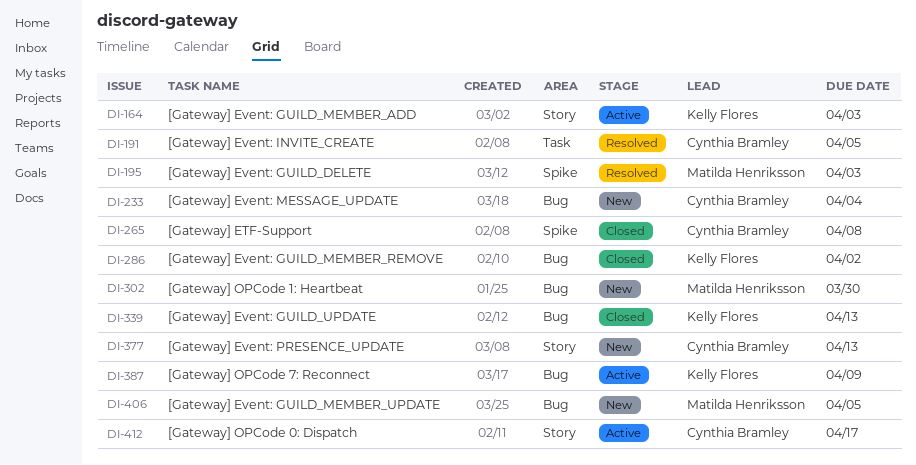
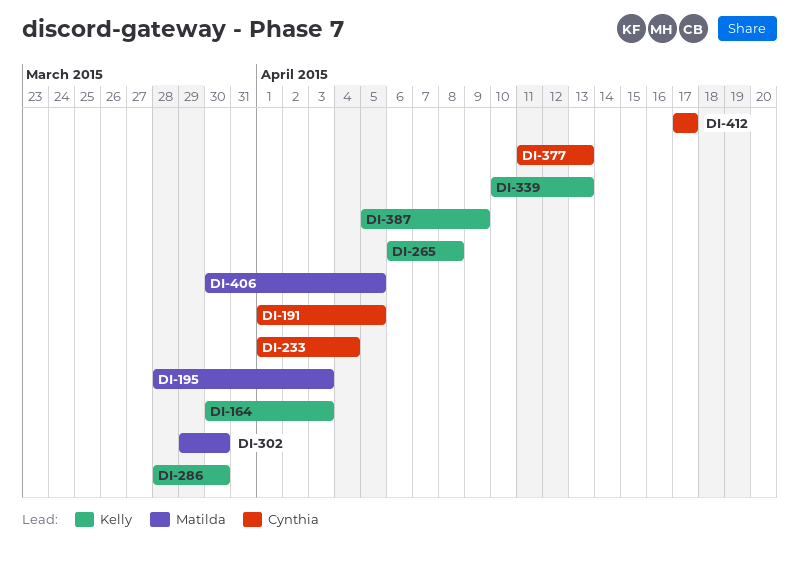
DI-265, owner: Cynthia Bramley -> Kelly Flores
DI-286, due: Apr 2 -> Mar 30

